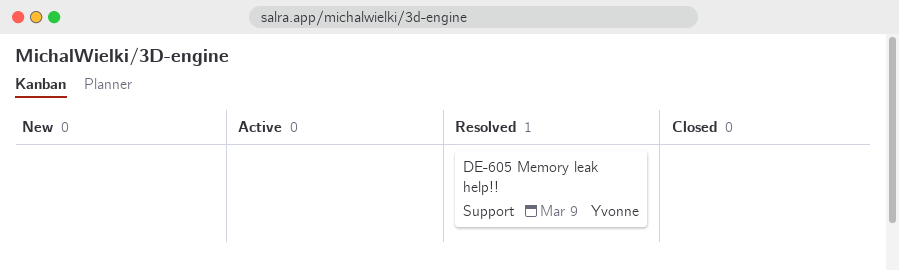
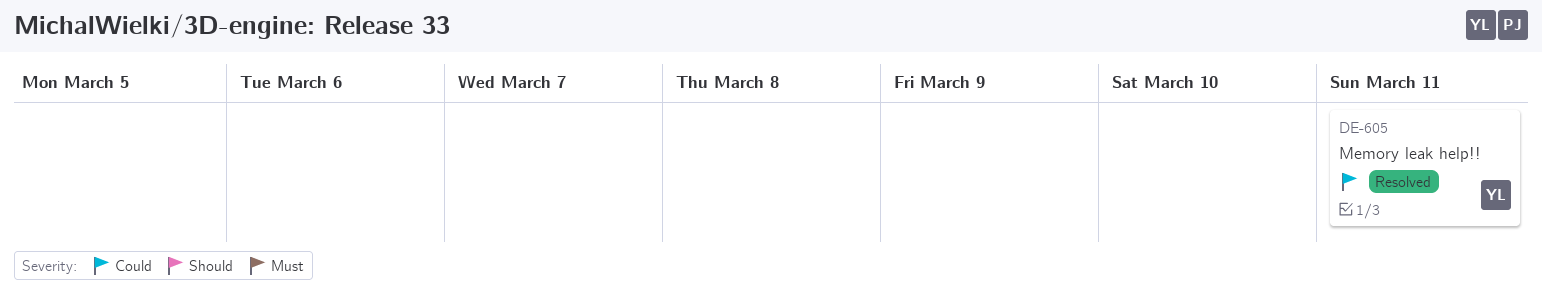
DE-605, due: Mar 9 -> Mar 11

